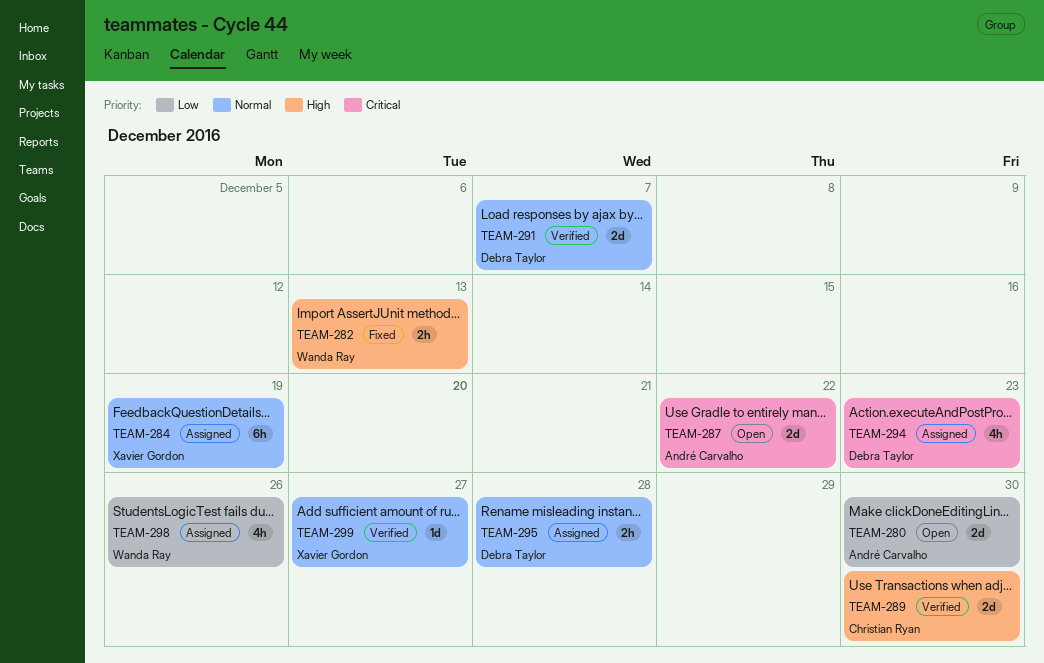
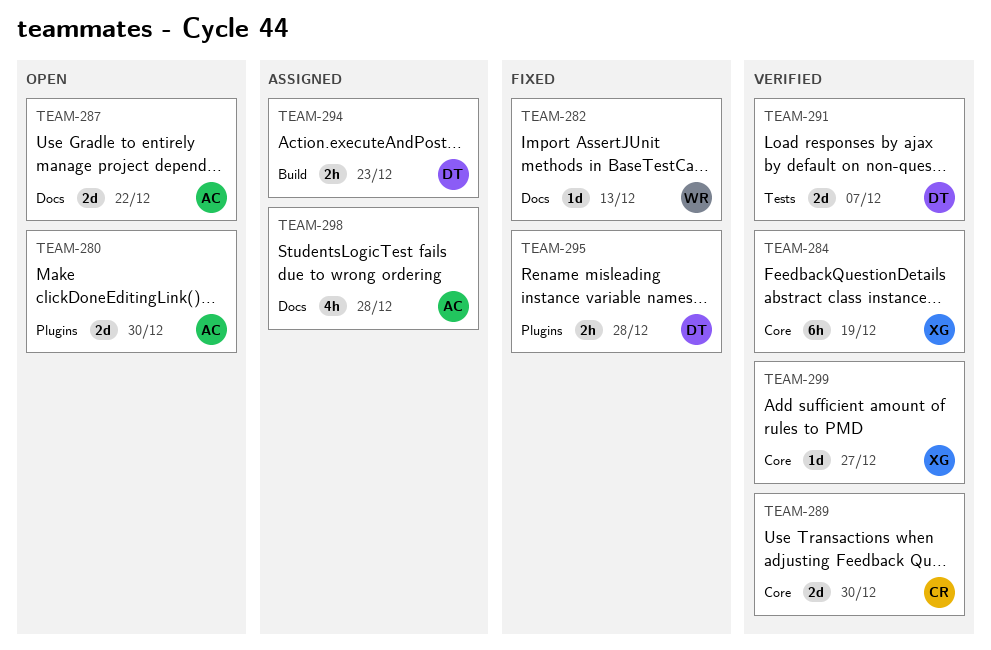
TEAM-282, estimate: 2h -> 1d
TEAM-284, status: Assigned -> Verified
TEAM-294, estimate: 4h -> 2h
TEAM-295, status: Assigned -> Fixed
TEAM-298, owner: Wanda Ray -> André Carvalho
TEAM-298, due: Dec 26 -> Dec 28

